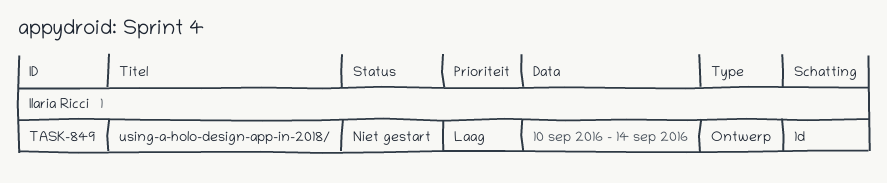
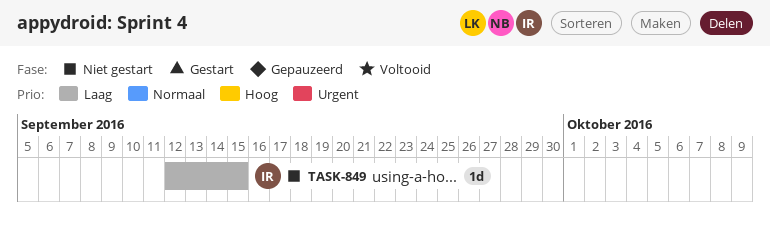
TASK-849, start: Sep 10 -> Sep 12
TASK-849, due: Sep 14 -> Sep 15

